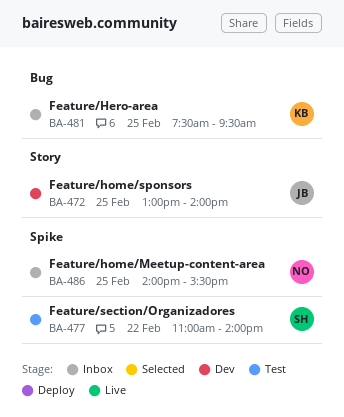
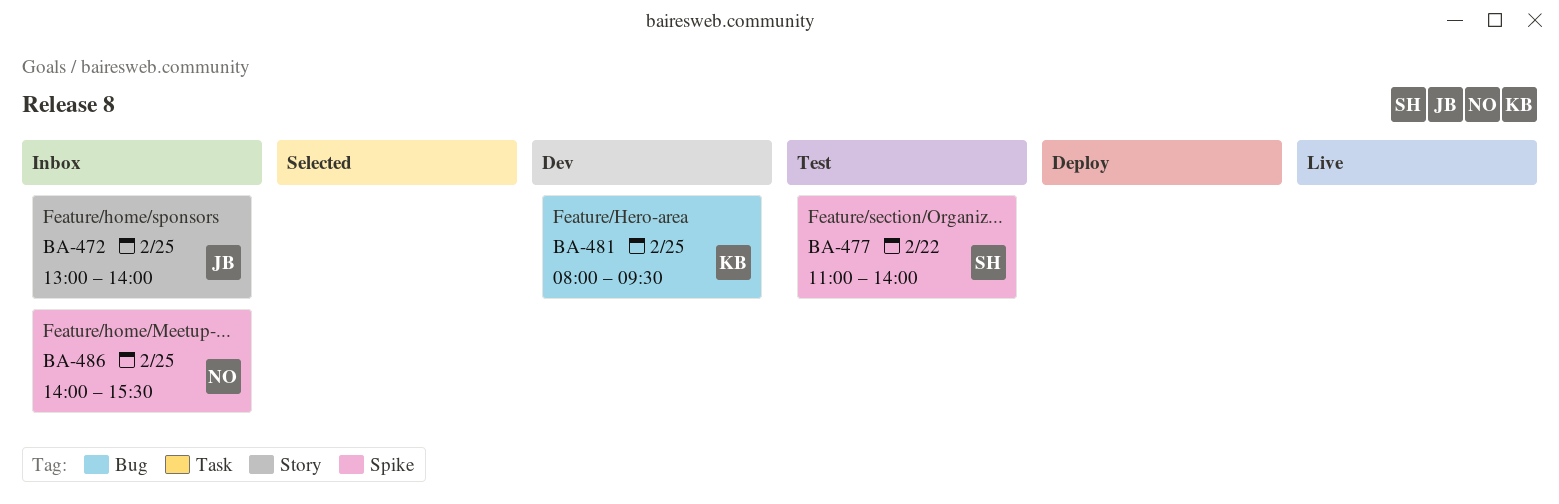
BA-472, status: Dev -> Inbox
BA-481, status: Inbox -> Dev
BA-481, begins: 07:30 -> 08:00

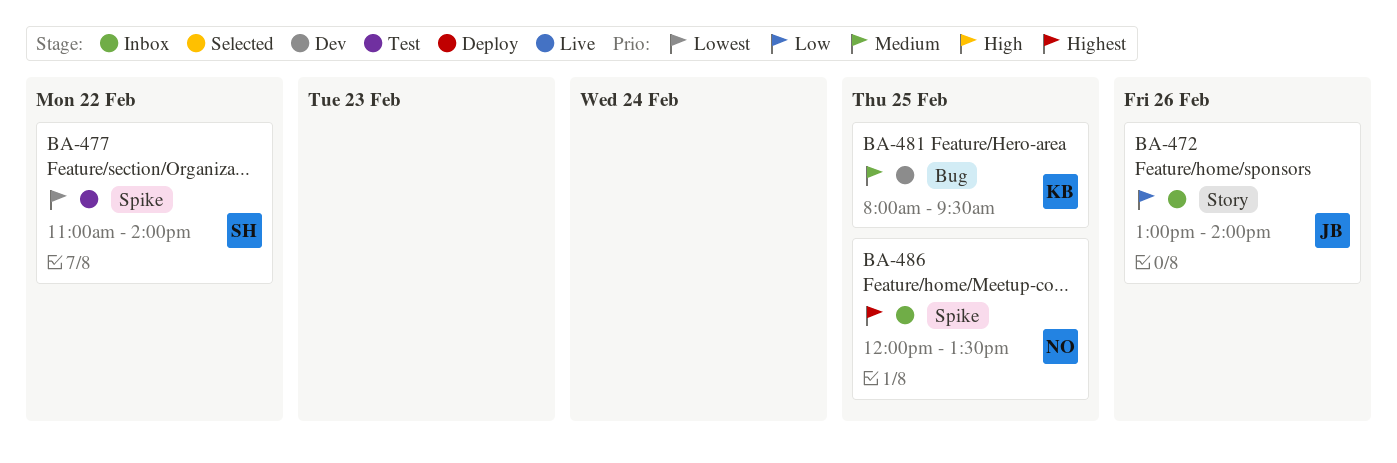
BA-472, day: Feb 25 -> Feb 26
BA-486, begins: 14:00 -> 12:00
BA-486, ends: 15:30 -> 13:30

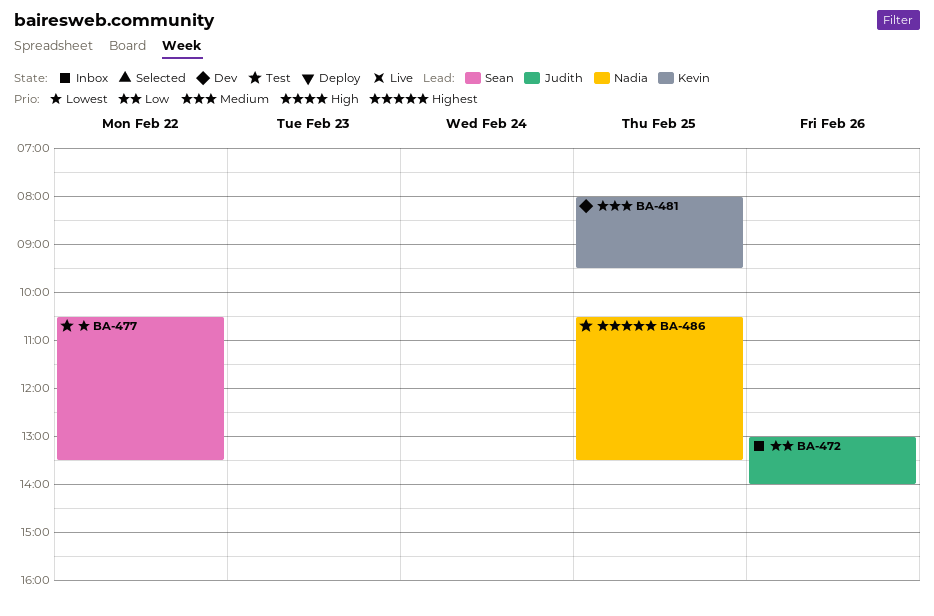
BA-477, begins: 11:00 -> 10:30
BA-477, ends: 14:00 -> 13:30
BA-486, status: Inbox -> Test
BA-486, begins: 12:00 -> 10:30

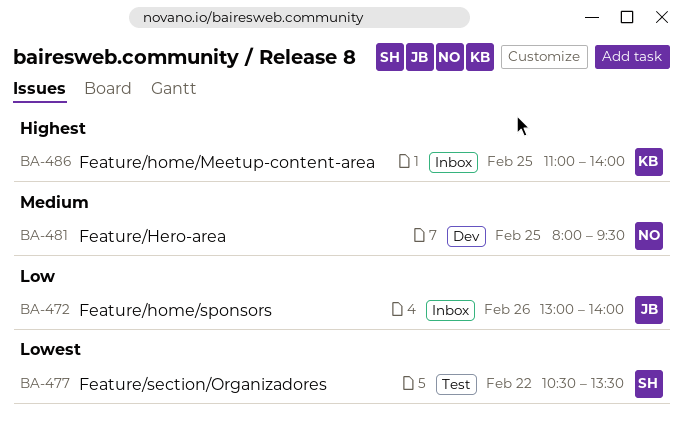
BA-481, owner: Kevin -> Nadia
BA-486, status: Test -> Inbox
BA-486, owner: Nadia -> Kevin
BA-486, begins: 10:30 -> 11:00
BA-486, ends: 13:30 -> 14:00

